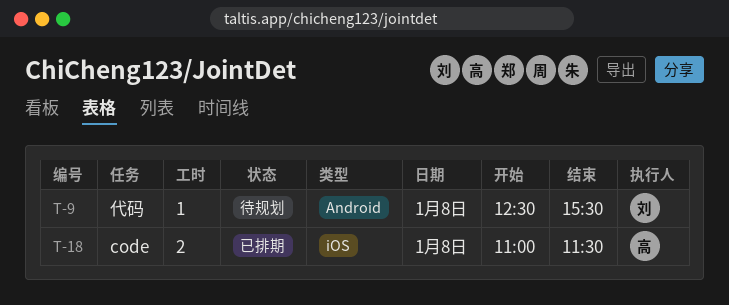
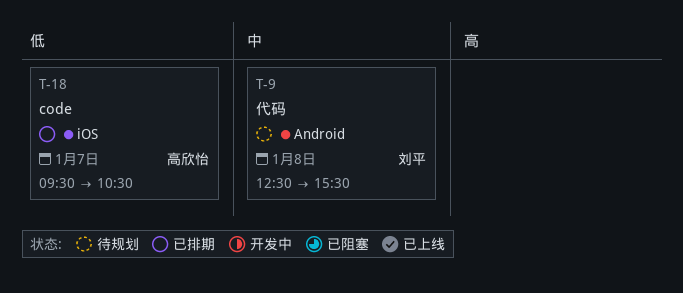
T-18, day: Jan 8 -> Jan 7
T-18, begins: 11:00 -> 09:30
T-18, ends: 11:30 -> 10:30

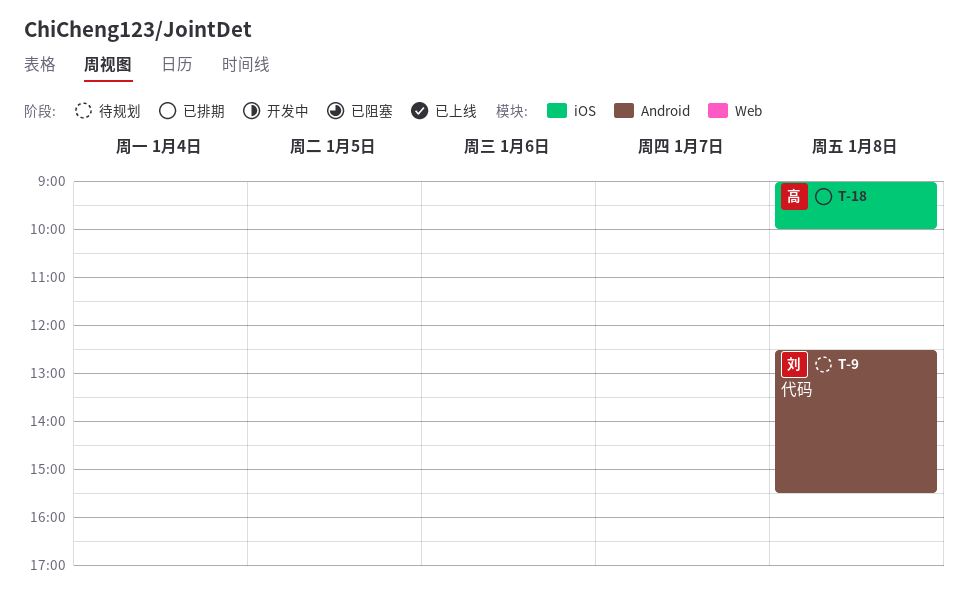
T-18, day: Jan 7 -> Jan 8
T-18, begins: 09:30 -> 09:00
T-18, ends: 10:30 -> 10:00

